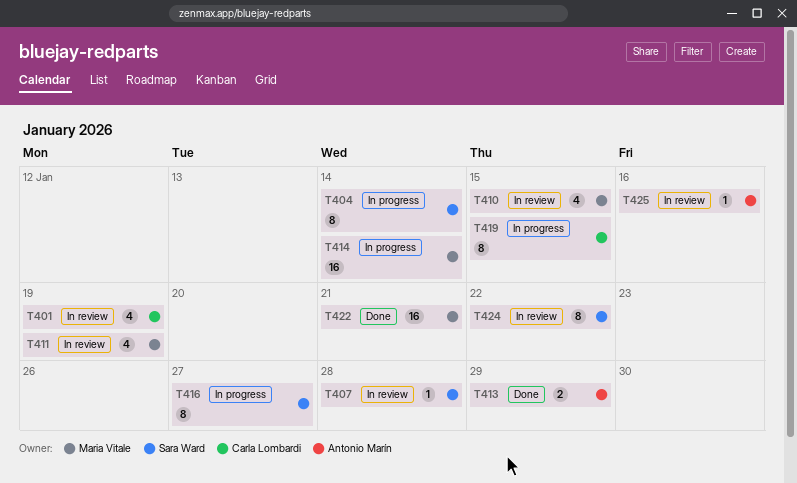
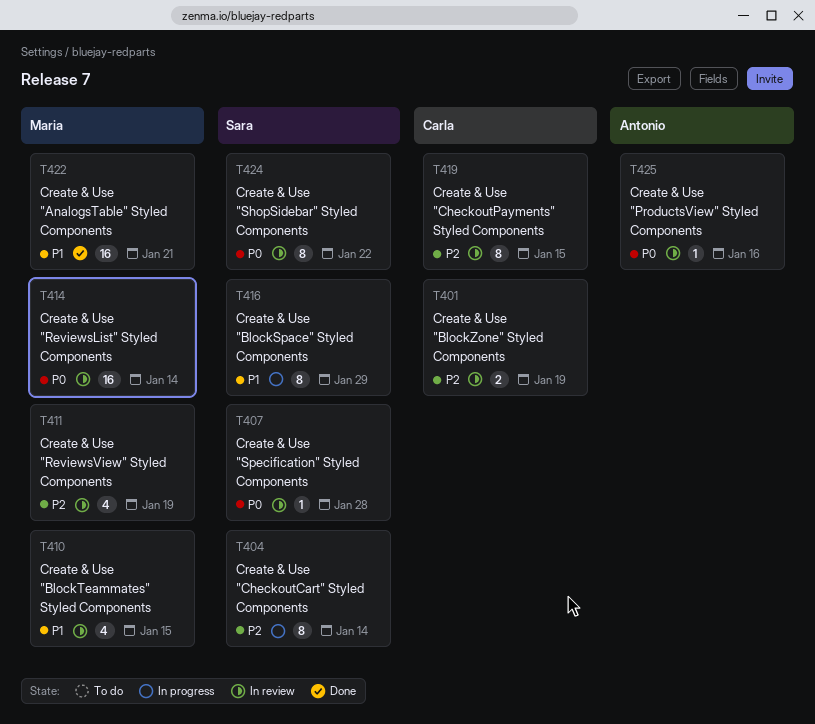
T401, estimate: 4 -> 2
T413: present -> none
T414, status: In progress -> In review
T416, due: Jan 27 -> Jan 29
T419, status: In progress -> In review

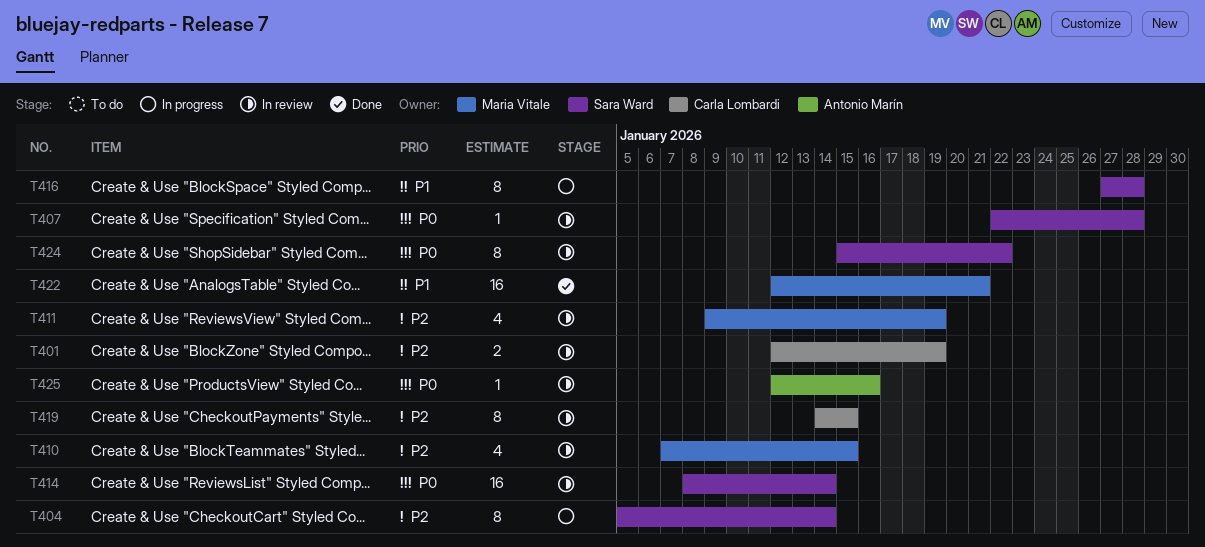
T410, priority: P1 -> P2
T414, owner: Maria Vitale -> Sara Ward
T416, due: Jan 29 -> Jan 28

